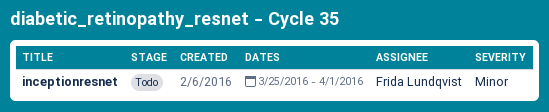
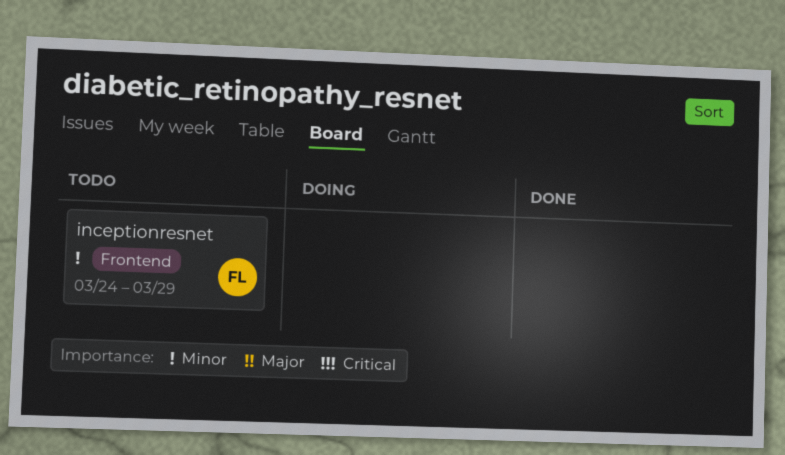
inceptionresnet, start: Mar 25 -> Mar 24
inceptionresnet, due: Apr 1 -> Mar 29

